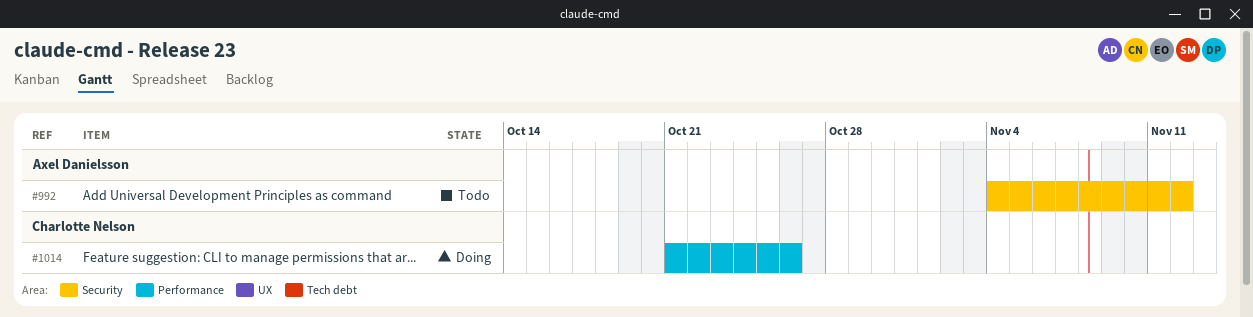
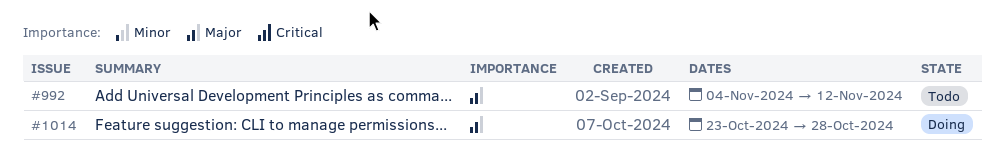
#1014, start: Oct 21 -> Oct 23
#1014, due: Oct 26 -> Oct 28

